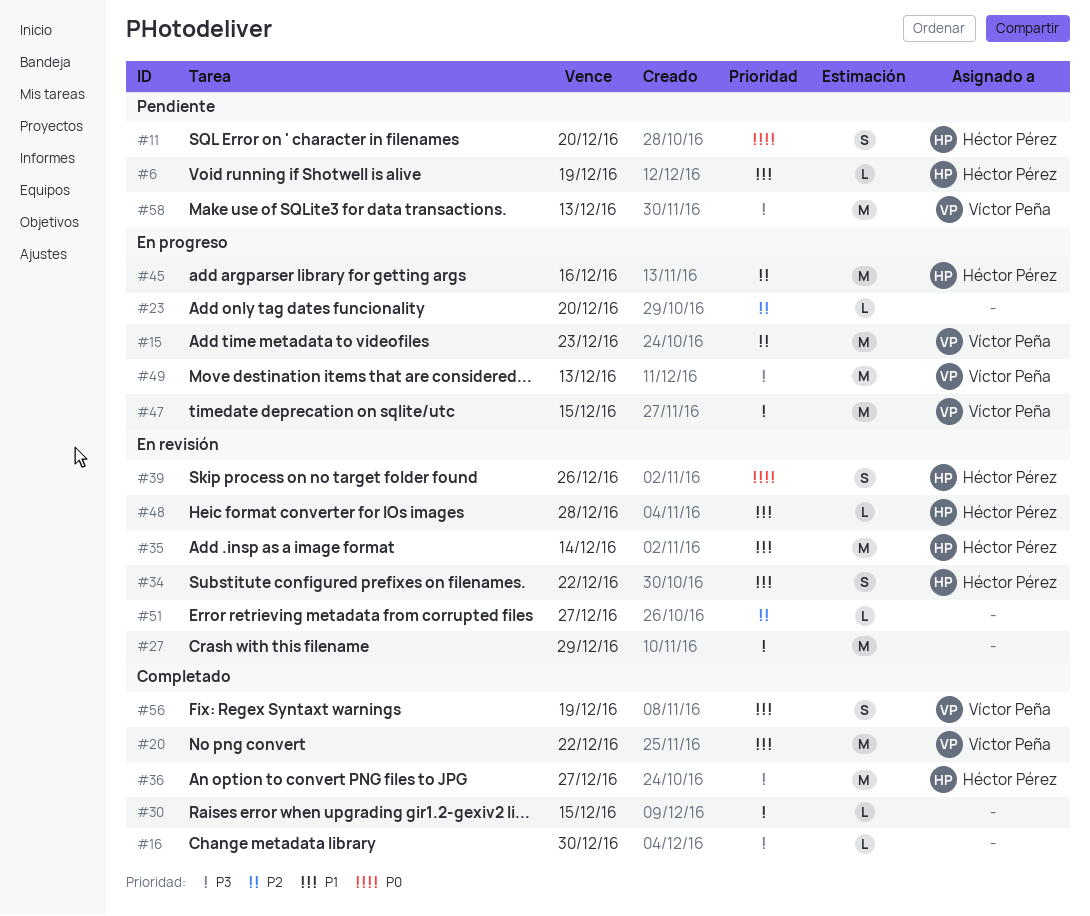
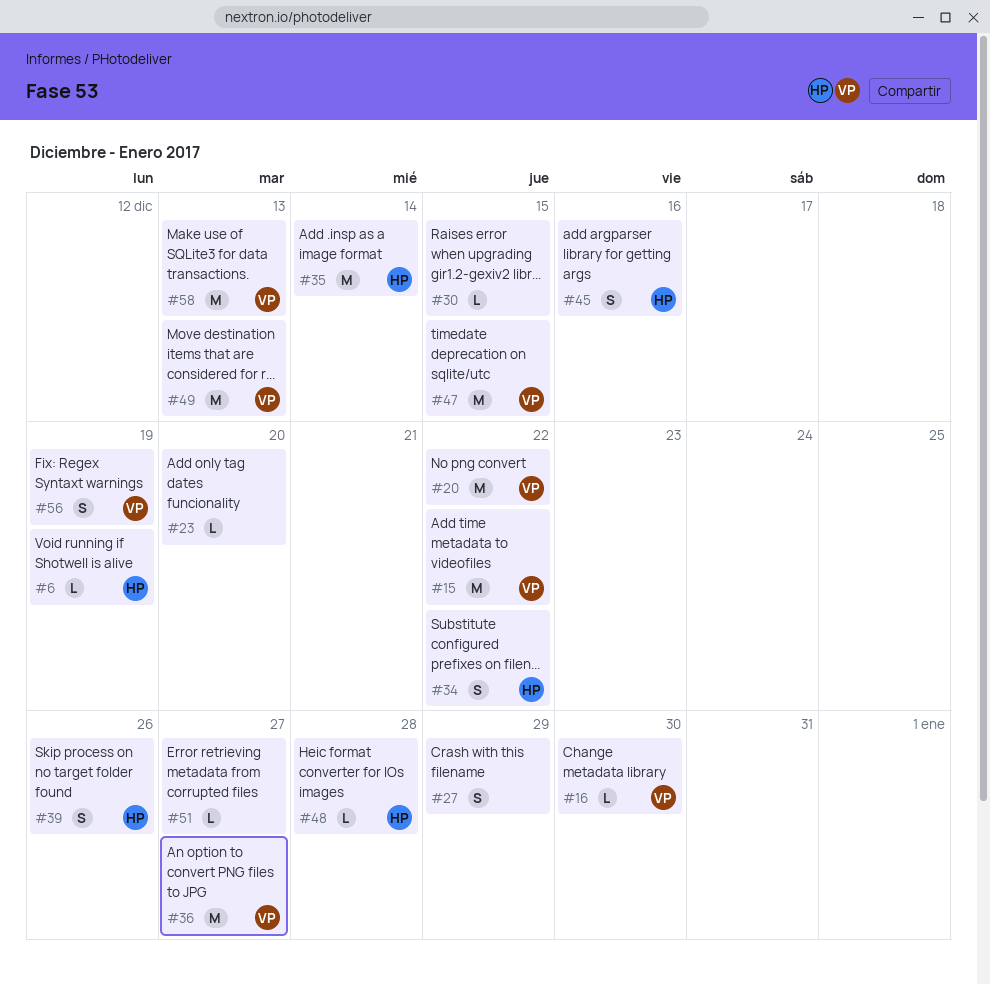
#11: present -> none
#15, due: Dec 23 -> Dec 22
#16, owner: none -> Víctor Peña
#27, estimate: M -> S
#36, owner: Héctor Pérez -> Víctor Peña
#45, estimate: M -> S

